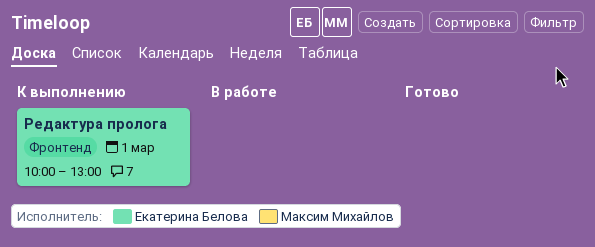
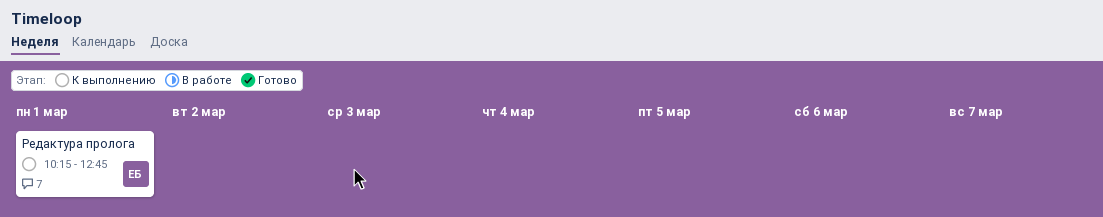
Редактура пролога, begins: 10:00 -> 10:15
Редактура пролога, ends: 13:00 -> 12:45

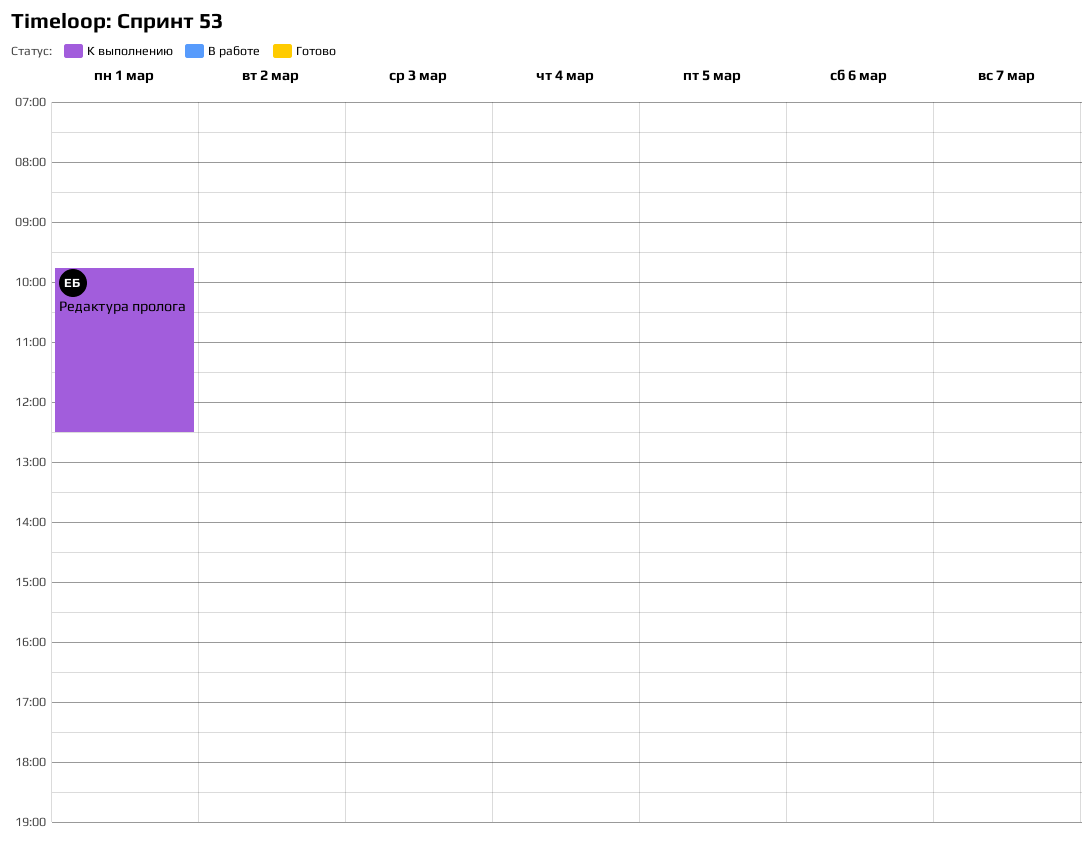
Редактура пролога, begins: 10:15 -> 09:45
Редактура пролога, ends: 12:45 -> 12:30

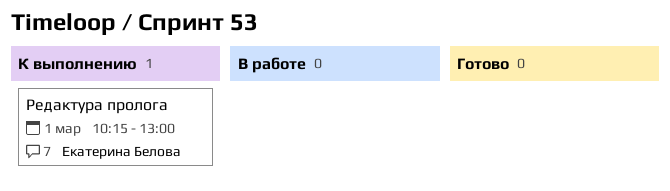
Редактура пролога, begins: 09:45 -> 10:15
Редактура пролога, ends: 12:30 -> 13:00

